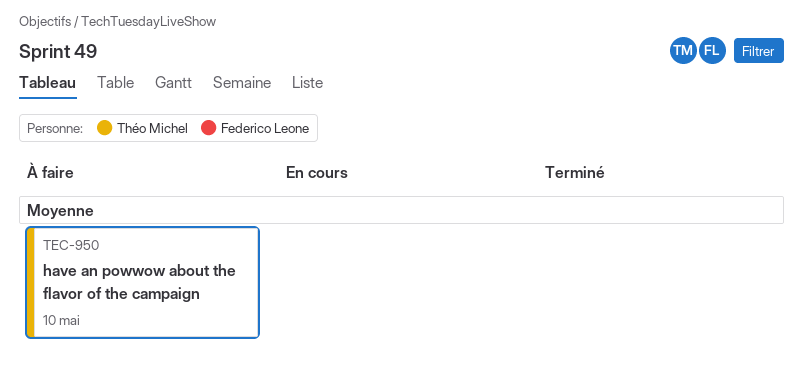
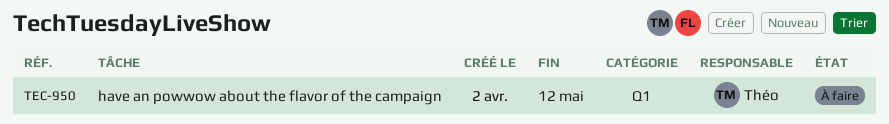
TEC-950, due: May 10 -> May 12

